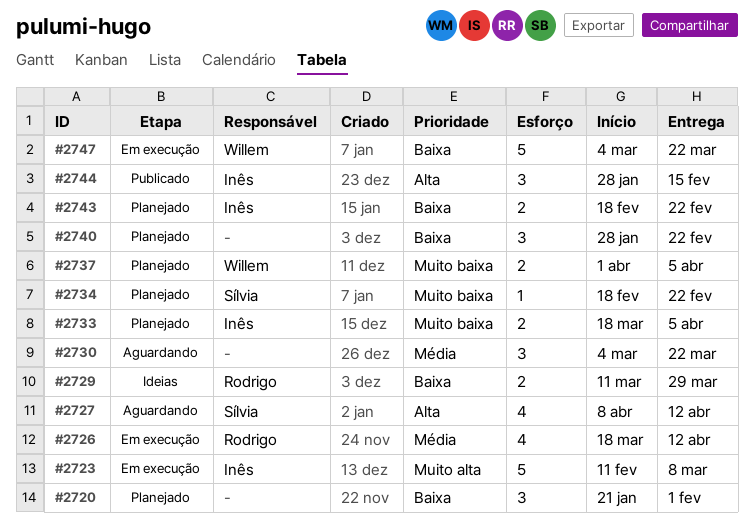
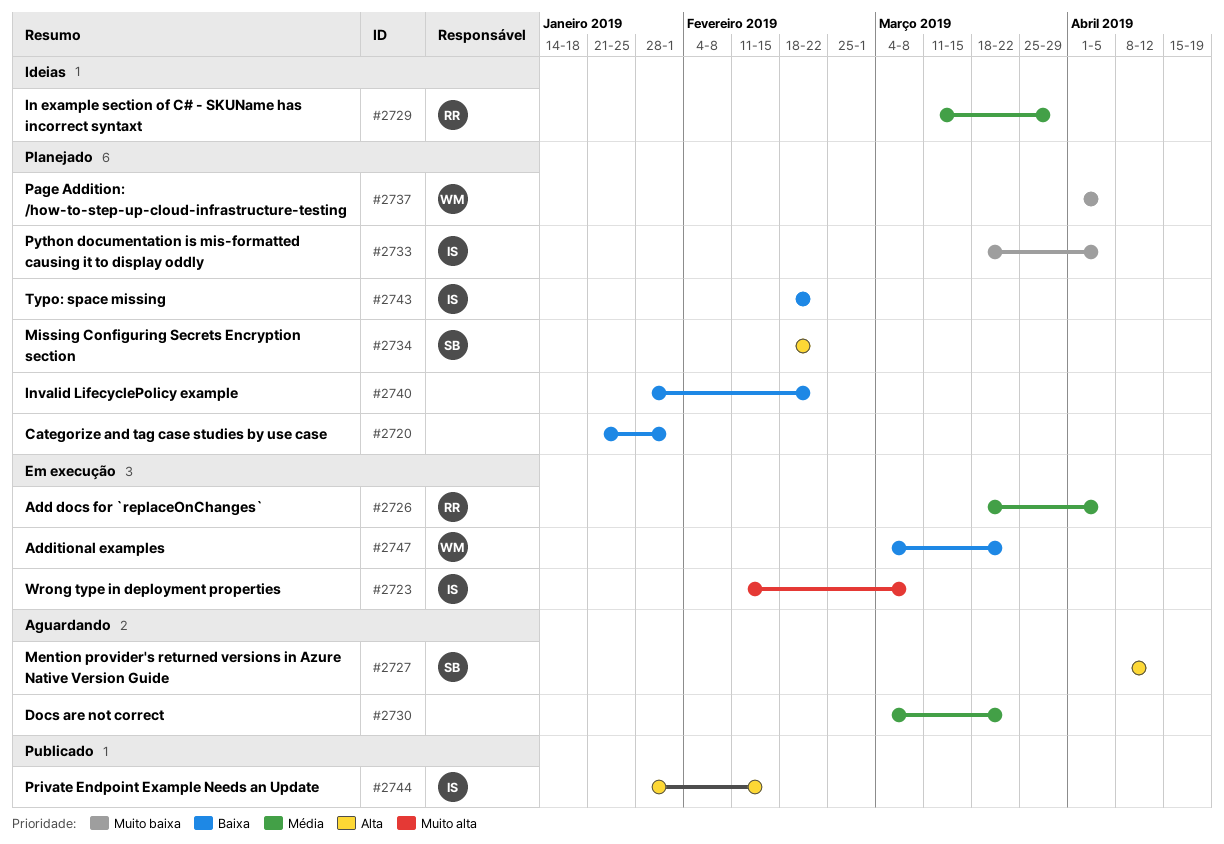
#2726, due: Apr 12 -> Apr 5
#2729, priority: Baixa -> Média
#2734, priority: Muito baixa -> Alta

